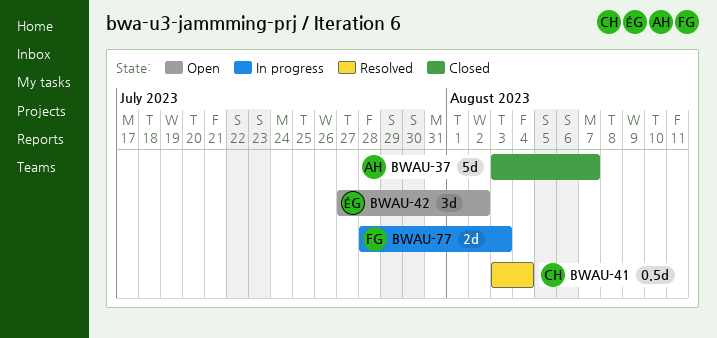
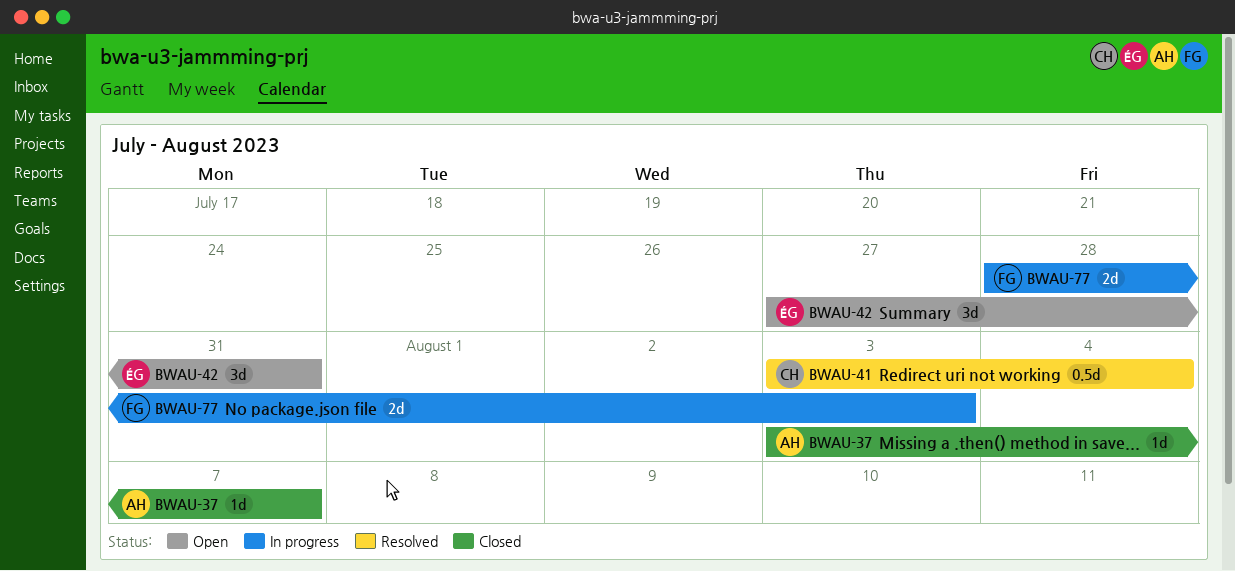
BWAU-37, estimate: 5d -> 1d
BWAU-42, due: Aug 2 -> Jul 31

